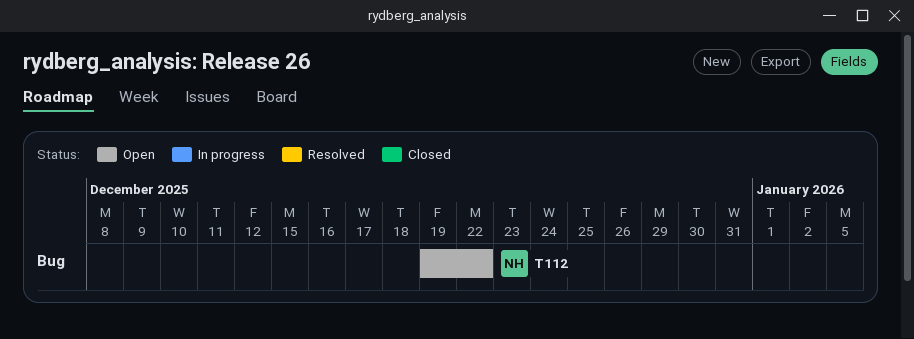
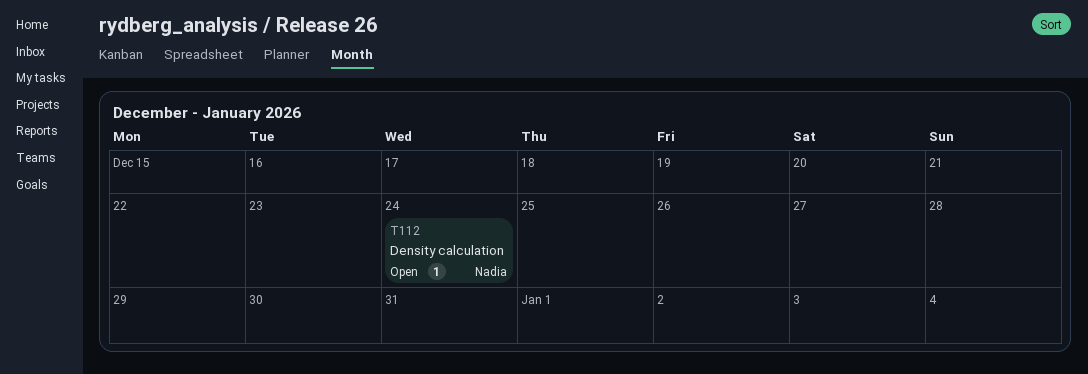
T112, due: Dec 22 -> Dec 24

